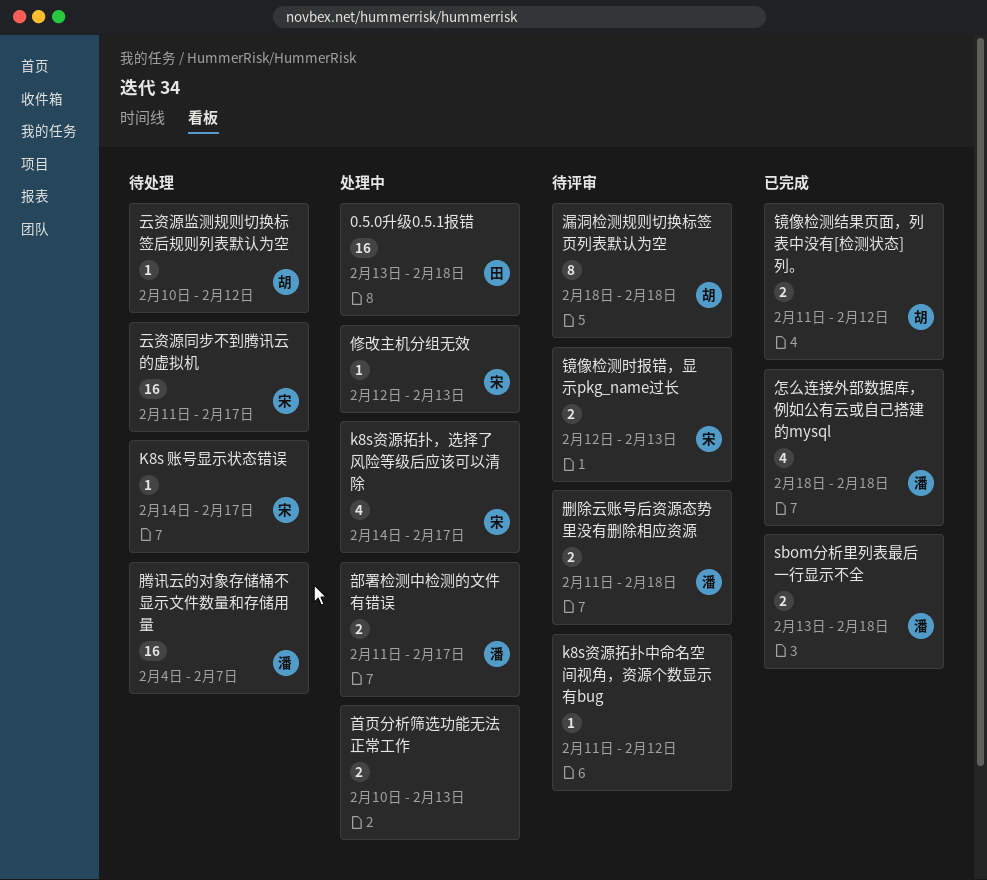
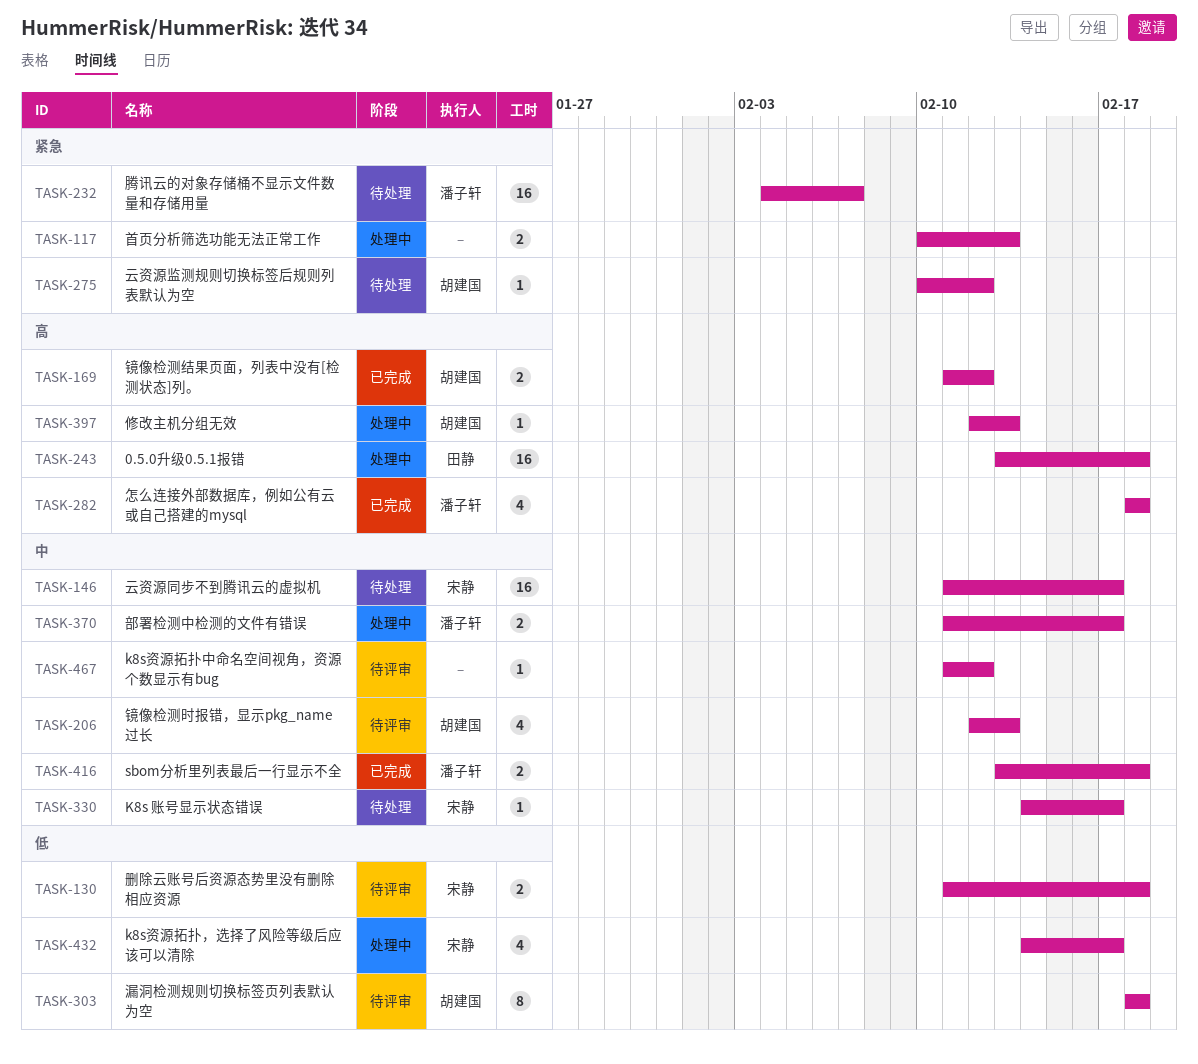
修改主机分组无效, owner: 宋静 -> 胡建国
删除云账号后资源态势里没有删除相应资源, owner: 潘子轩 -> 宋静
镜像检测时报错，显示pkg_name过长, owner: 宋静 -> 胡建国
镜像检测时报错，显示pkg_name过长, estimate: 2 -> 4

